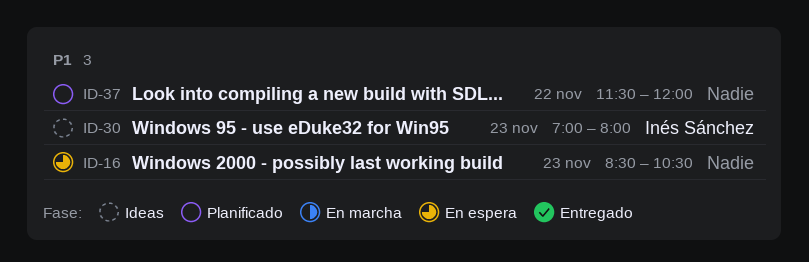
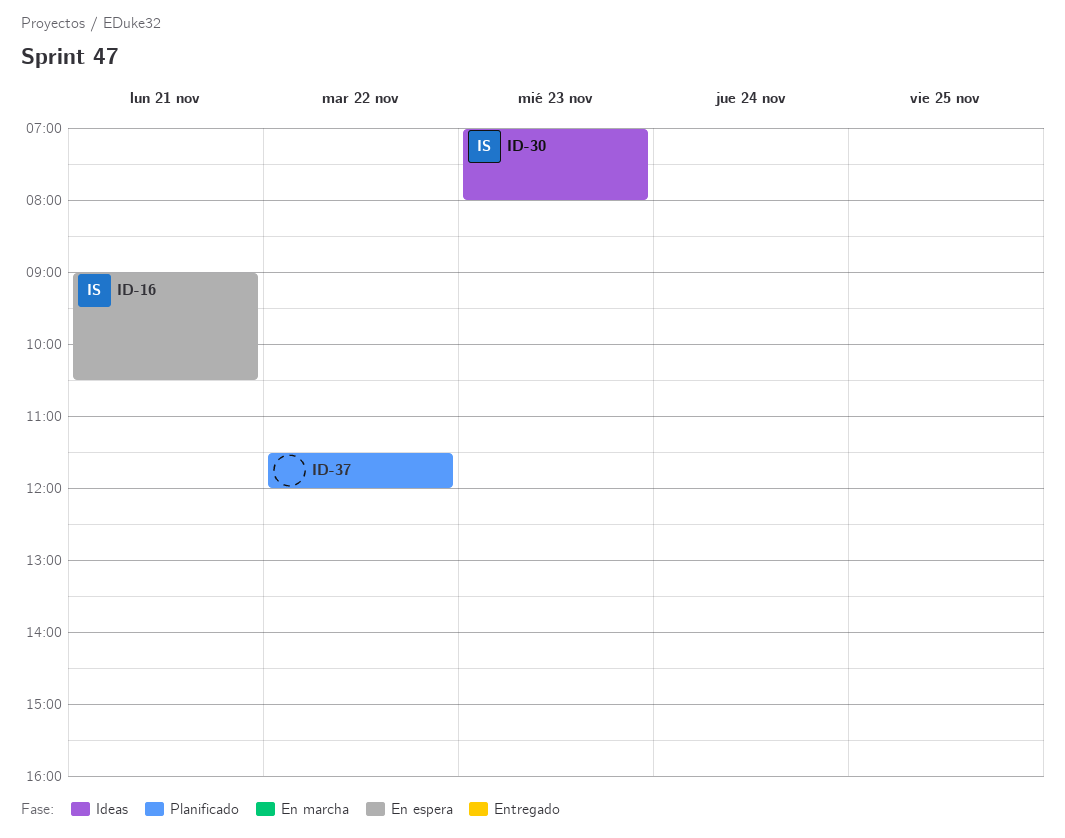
ID-16, owner: none -> Inés Sánchez
ID-16, day: Nov 23 -> Nov 21
ID-16, begins: 08:30 -> 09:00

